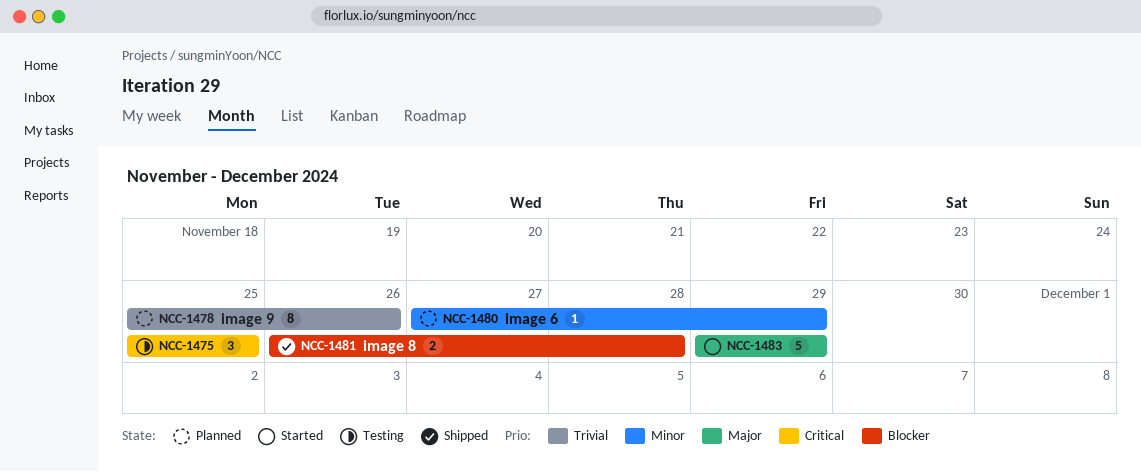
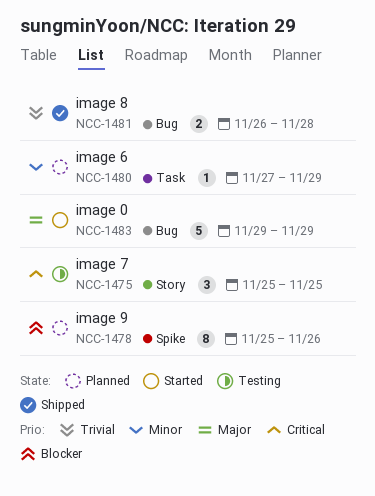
NCC-1478, priority: Trivial -> Blocker
NCC-1481, priority: Blocker -> Trivial

